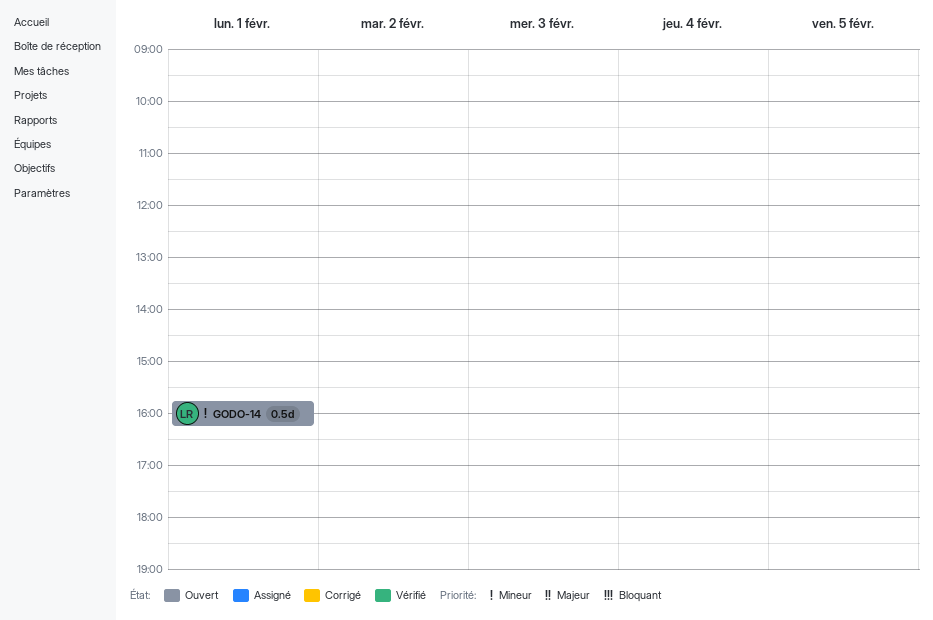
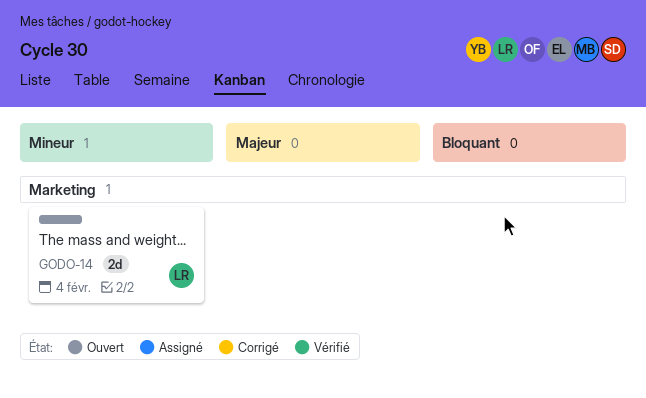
GODO-14, estimate: 0.5d -> 2d
GODO-14, day: Feb 1 -> Feb 4

